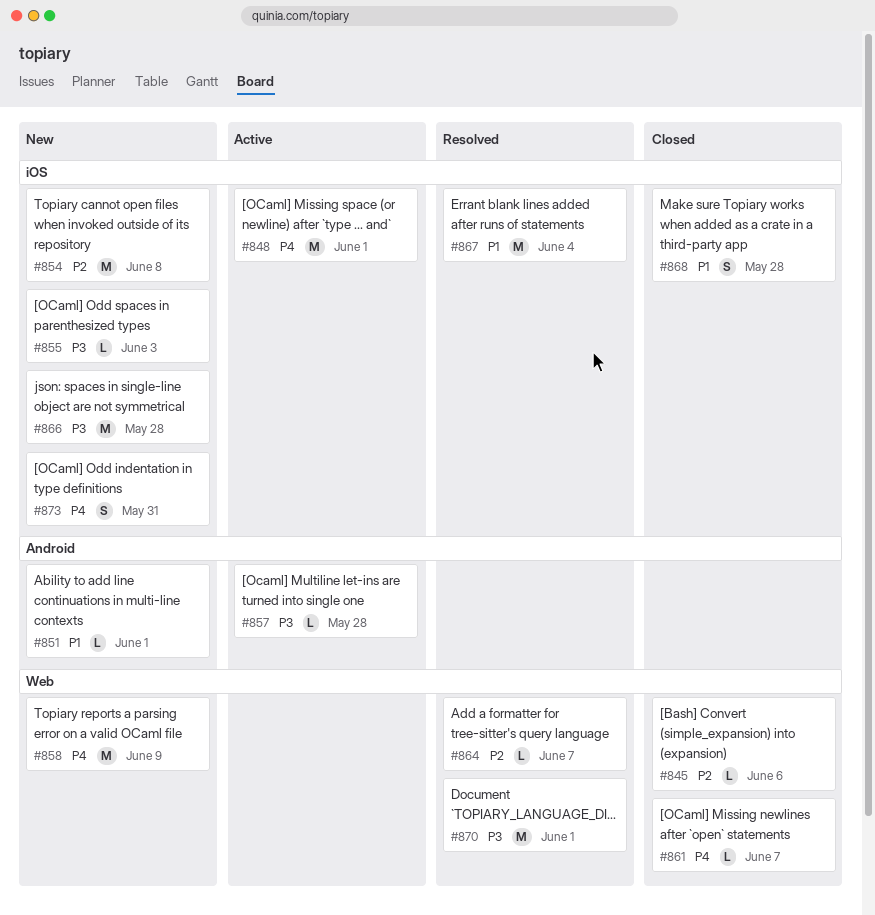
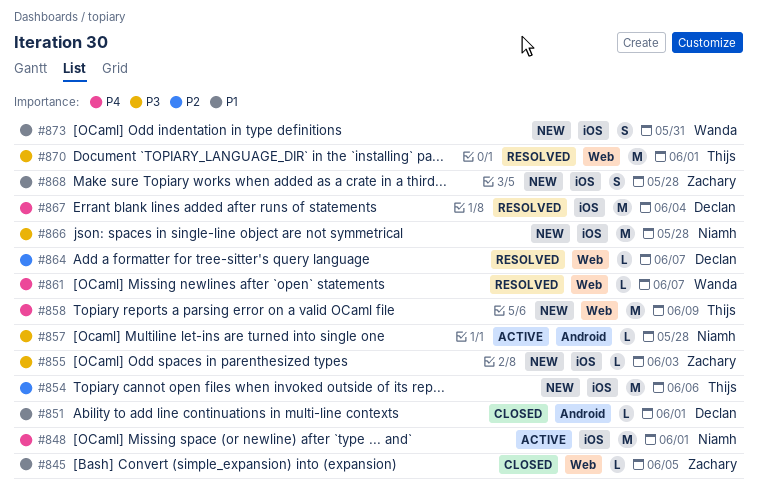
#845, priority: P2 -> P1
#845, due: Jun 6 -> Jun 5
#851, status: New -> Closed
#854, due: Jun 8 -> Jun 6
#861, status: Closed -> Resolved
#867, priority: P1 -> P4
#868, status: Closed -> New
#873, priority: P4 -> P1

